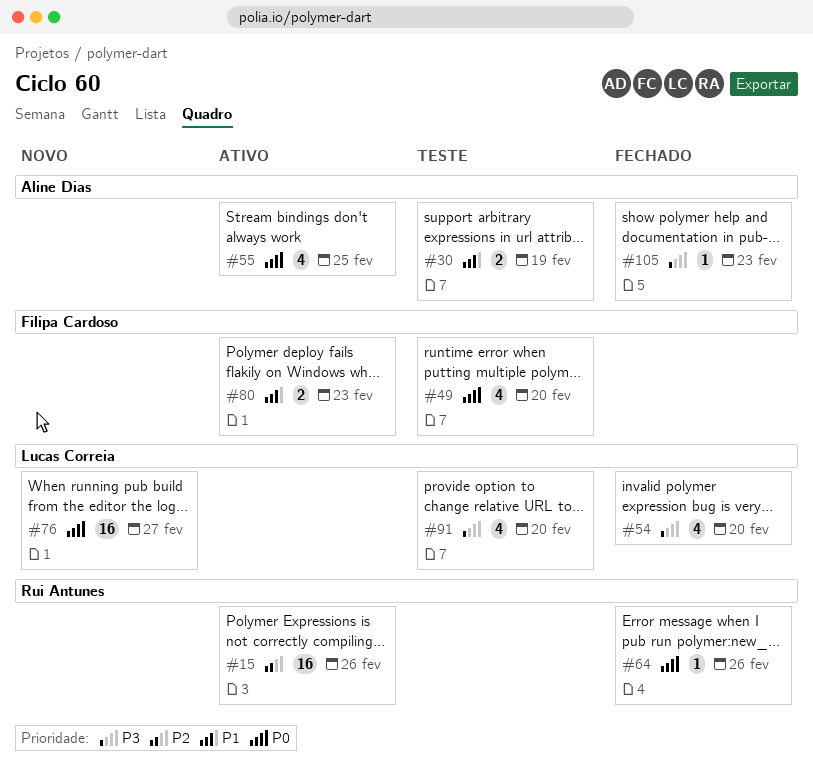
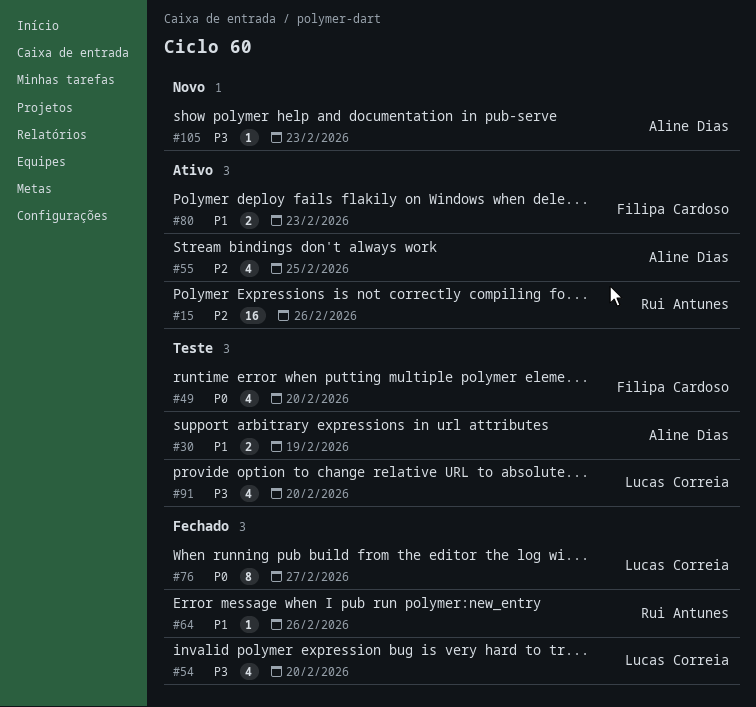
#55, priority: P0 -> P2
#64, priority: P0 -> P1
#76, status: Novo -> Fechado
#76, estimate: 16 -> 8
#105, status: Fechado -> Novo

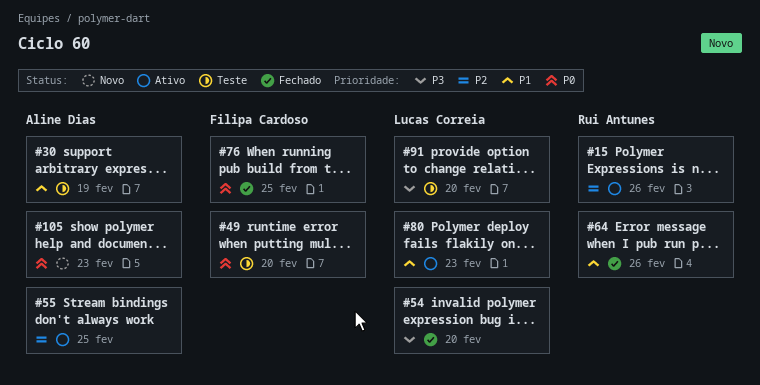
#76, owner: Lucas Correia -> Filipa Cardoso
#76, due: Feb 27 -> Feb 25
#80, owner: Filipa Cardoso -> Lucas Correia
#105, priority: P3 -> P0

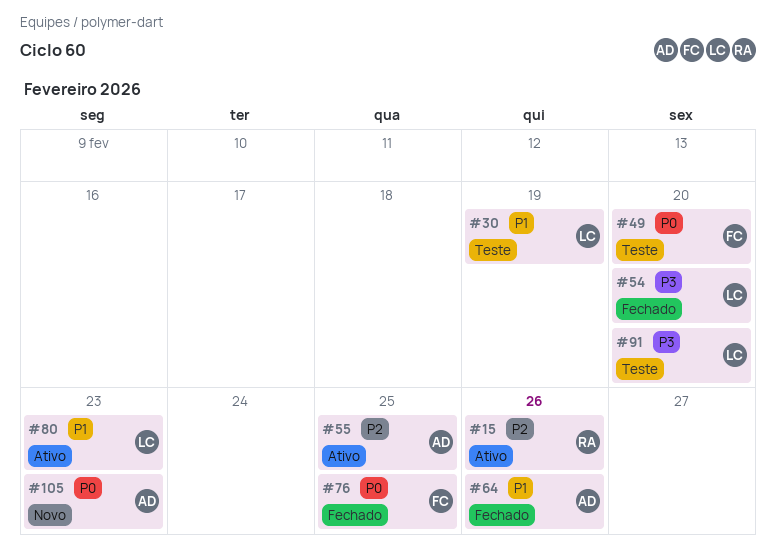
#30, owner: Aline Dias -> Lucas Correia
#64, owner: Rui Antunes -> Aline Dias

